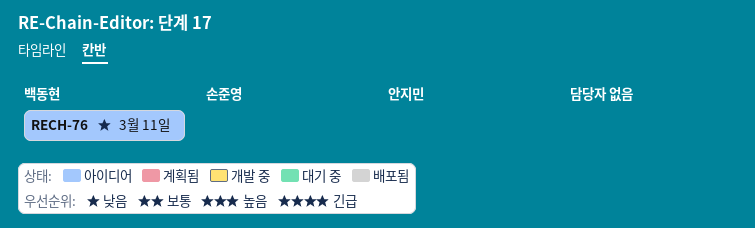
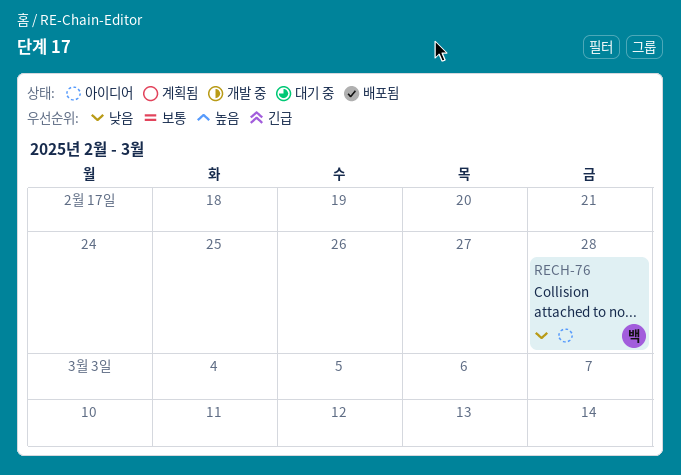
RECH-76, due: Mar 11 -> Feb 28

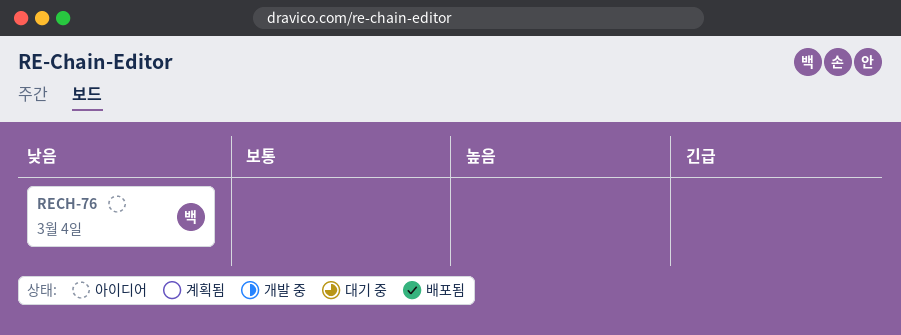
RECH-76, due: Feb 28 -> Mar 4

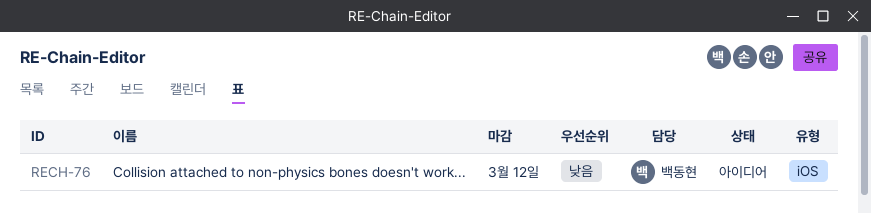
RECH-76, due: Mar 4 -> Mar 12

